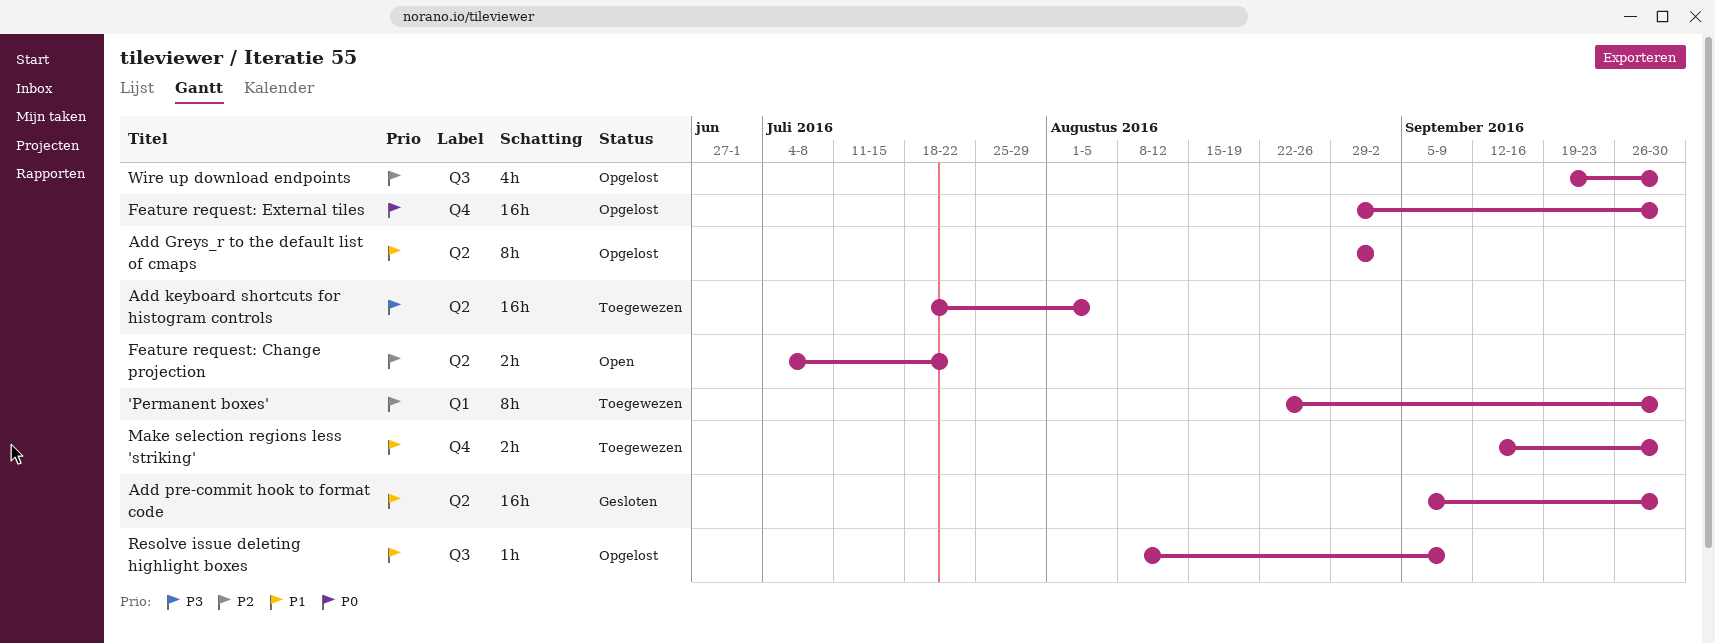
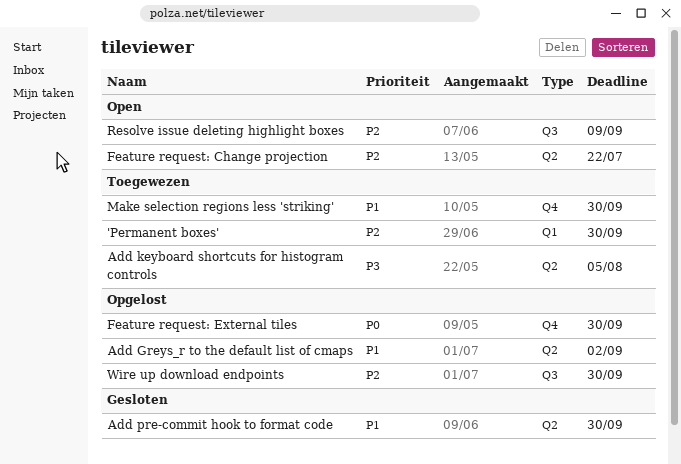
Resolve issue deleting highlight boxes, status: Opgelost -> Open
Resolve issue deleting highlight boxes, priority: P1 -> P2

